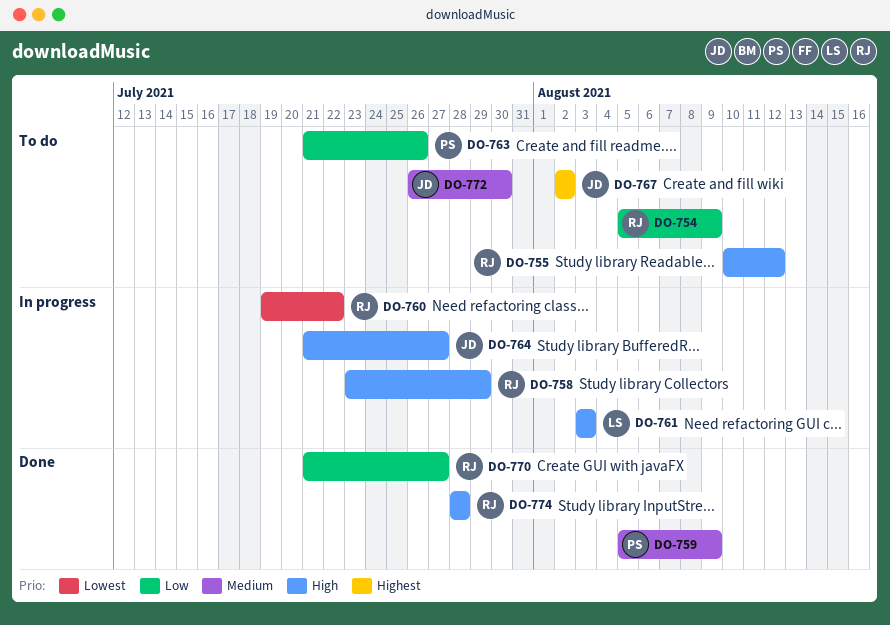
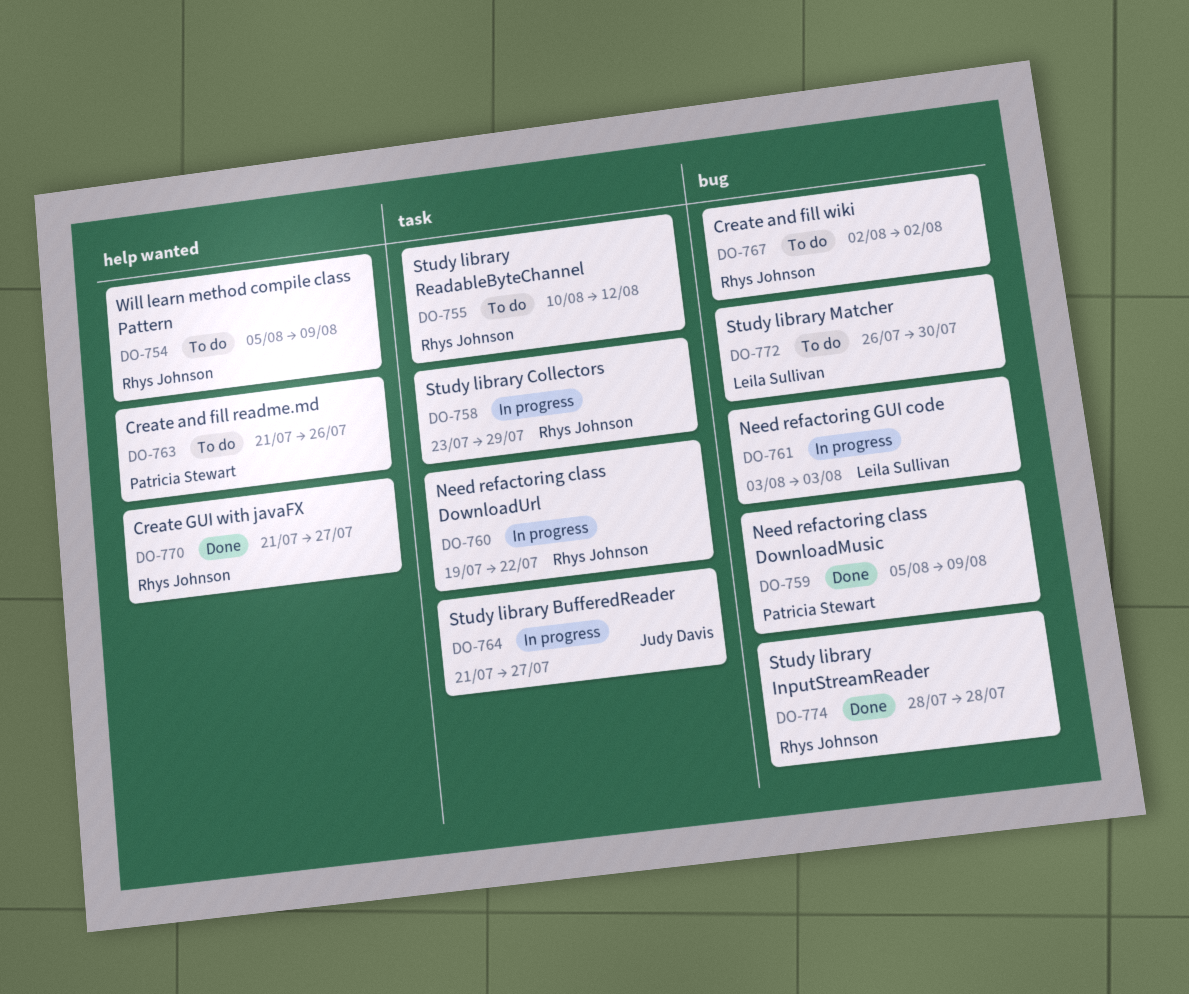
DO-767, owner: Judy Davis -> Rhys Johnson
DO-772, owner: Judy Davis -> Leila Sullivan

